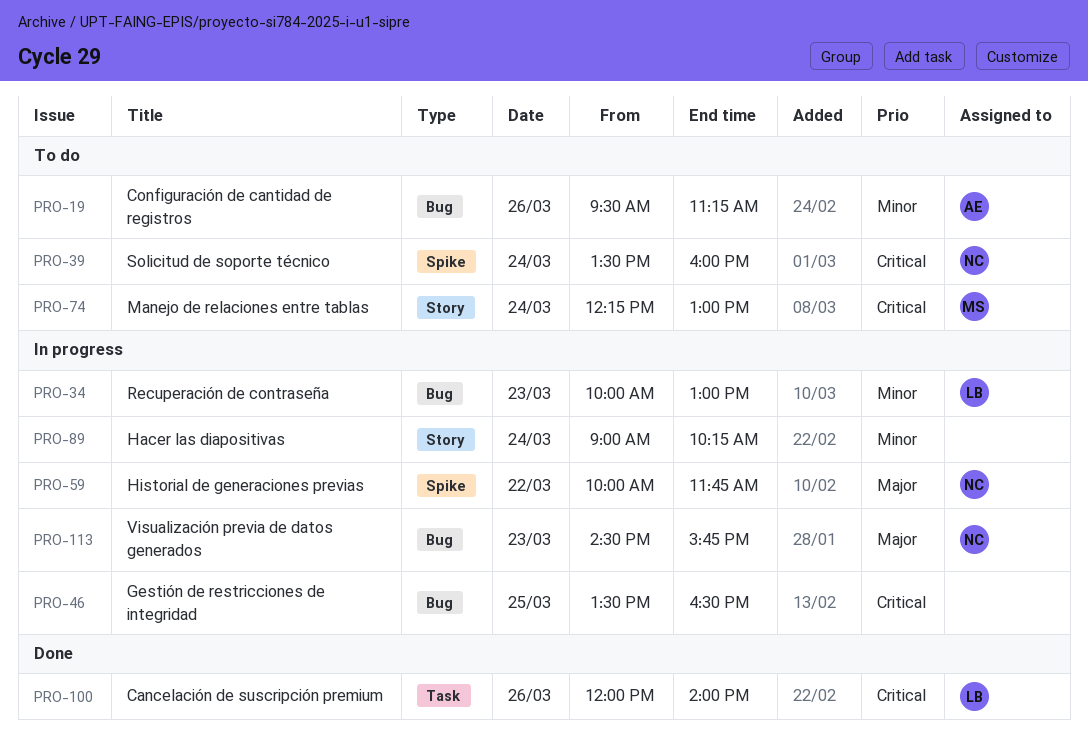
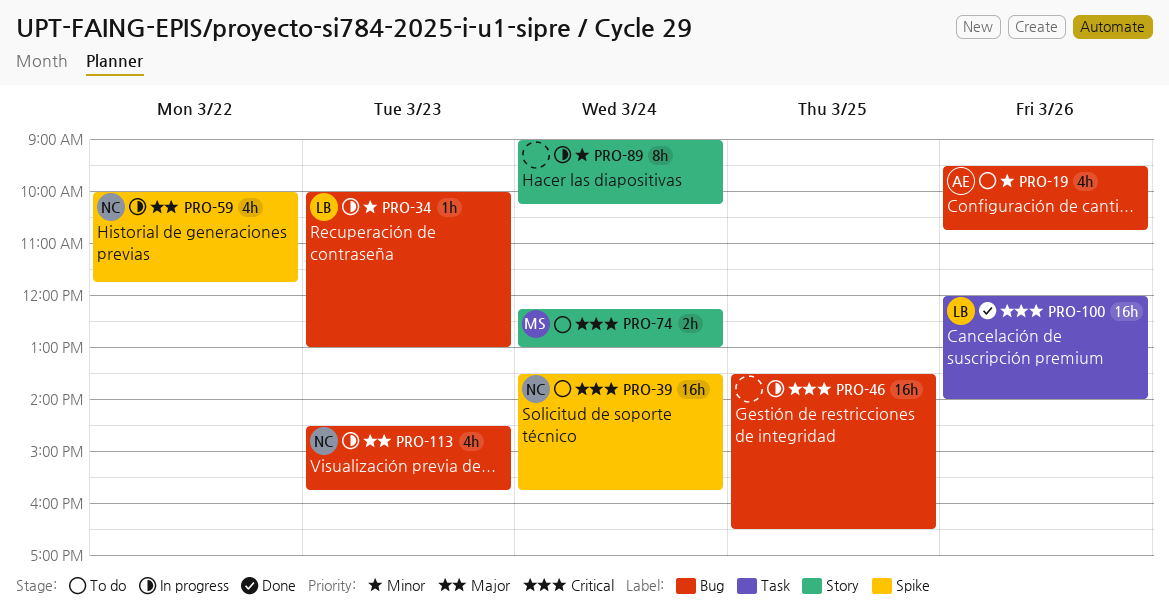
PRO-19, ends: 11:15 -> 10:45
PRO-39, ends: 16:00 -> 15:45

